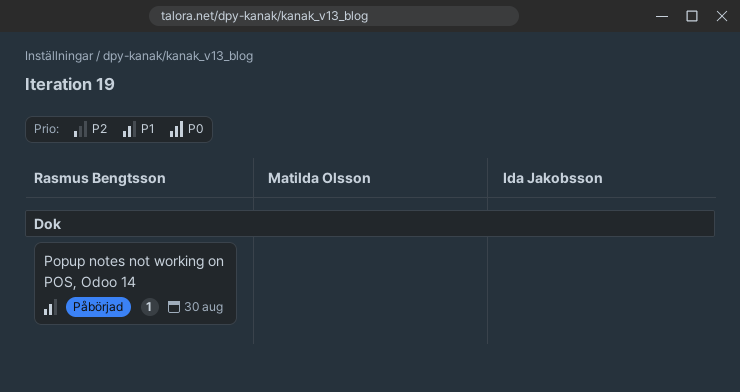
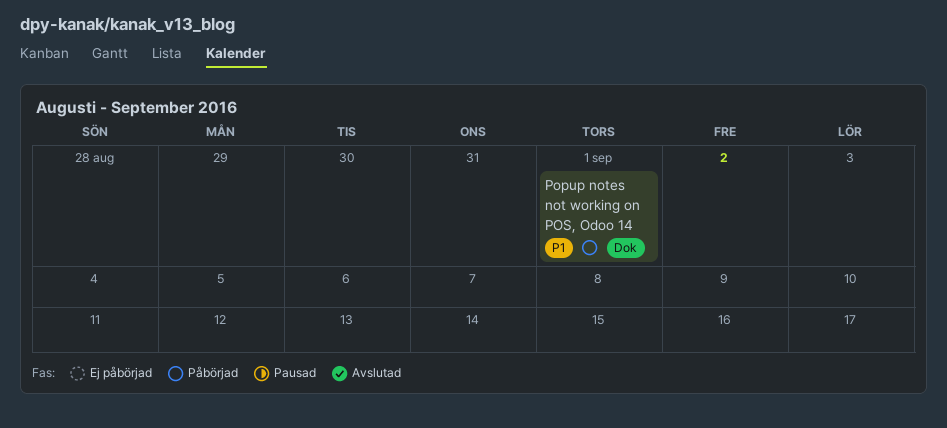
Popup notes not working on POS, Odoo 14, due: Aug 30 -> Sep 1

